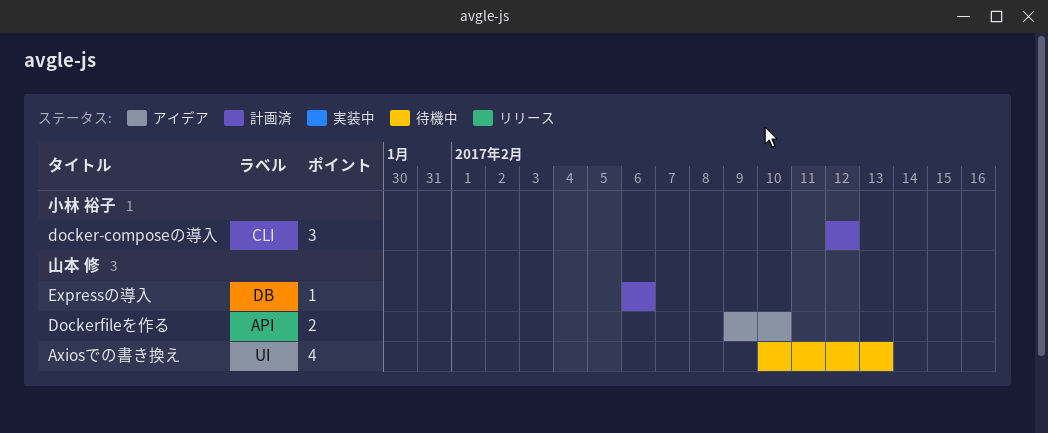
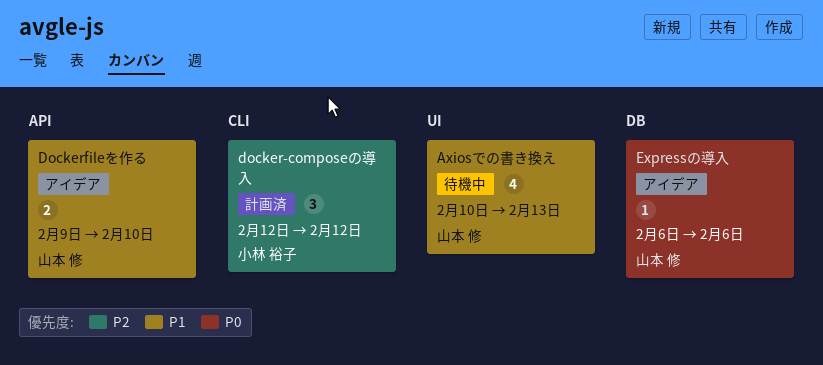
Expressの導入, status: 計画済 -> アイデア

